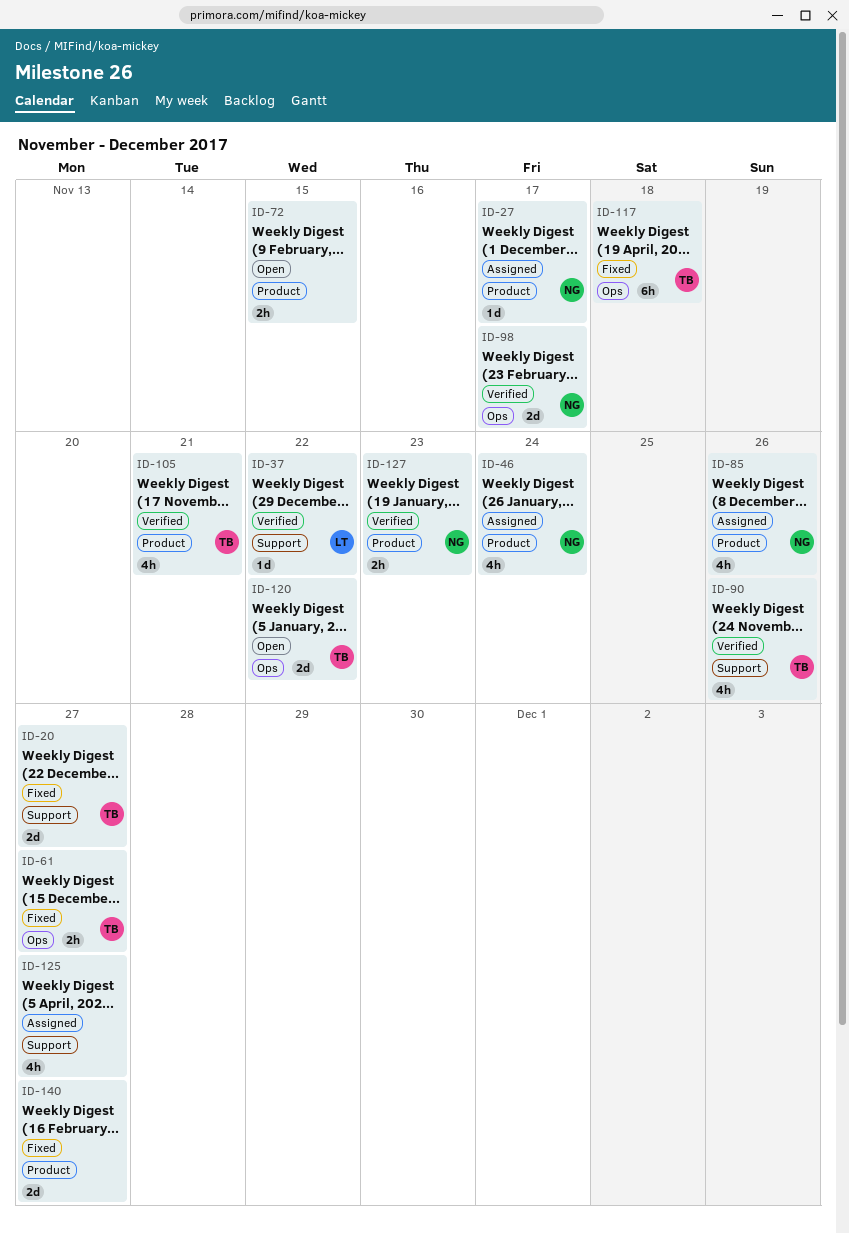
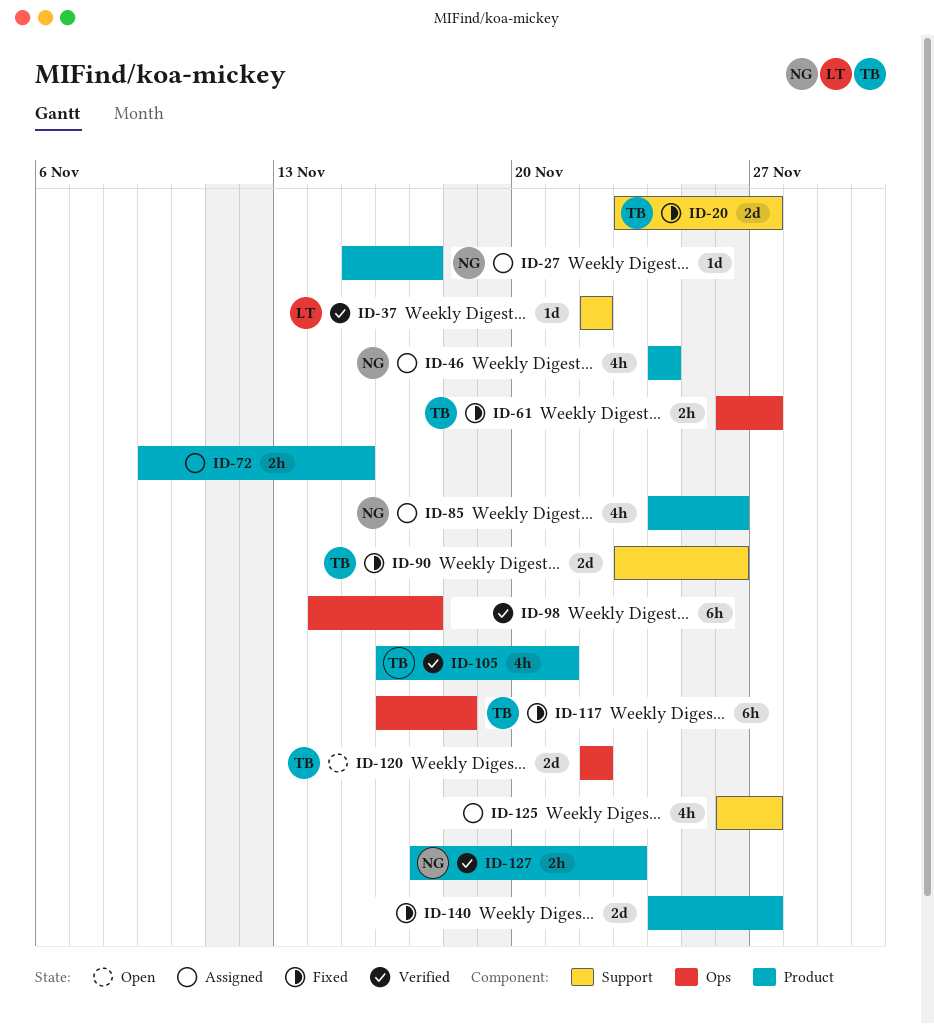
ID-72, status: Open -> Assigned
ID-90, status: Verified -> Fixed
ID-90, estimate: 4h -> 2d
ID-98, owner: NG -> none
ID-98, estimate: 2d -> 6h

